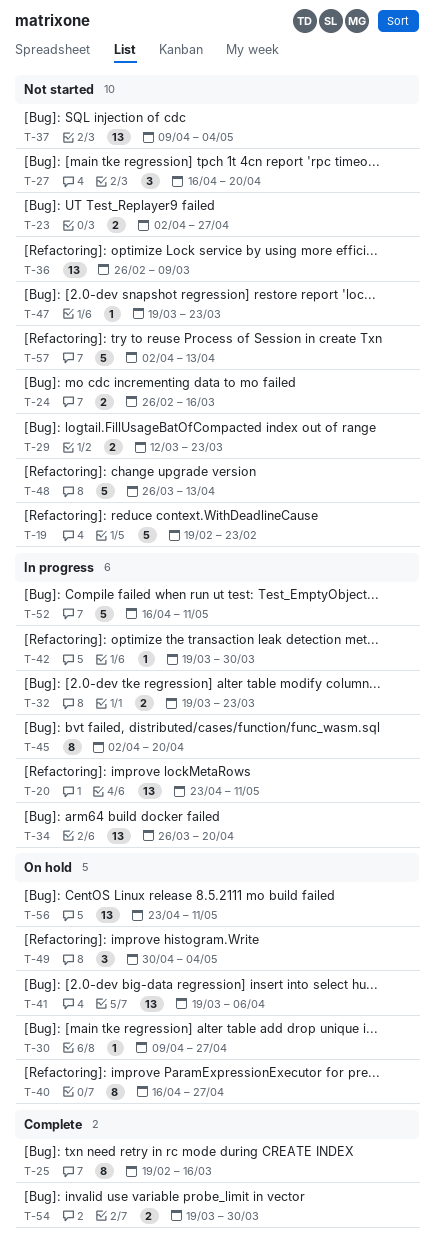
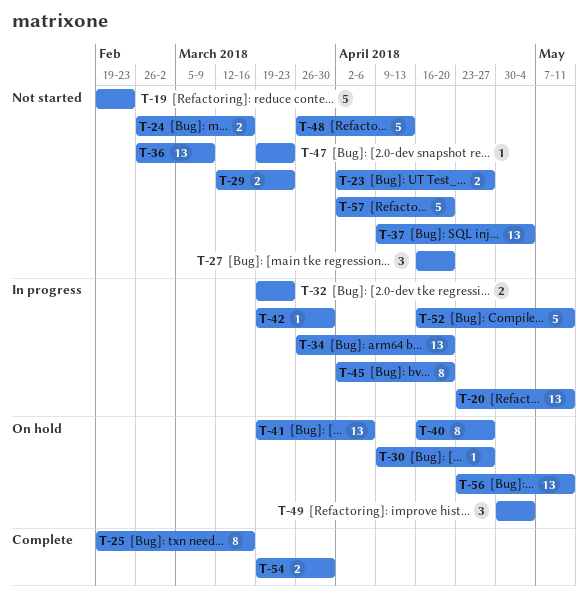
T-57, due: Apr 13 -> Apr 20

